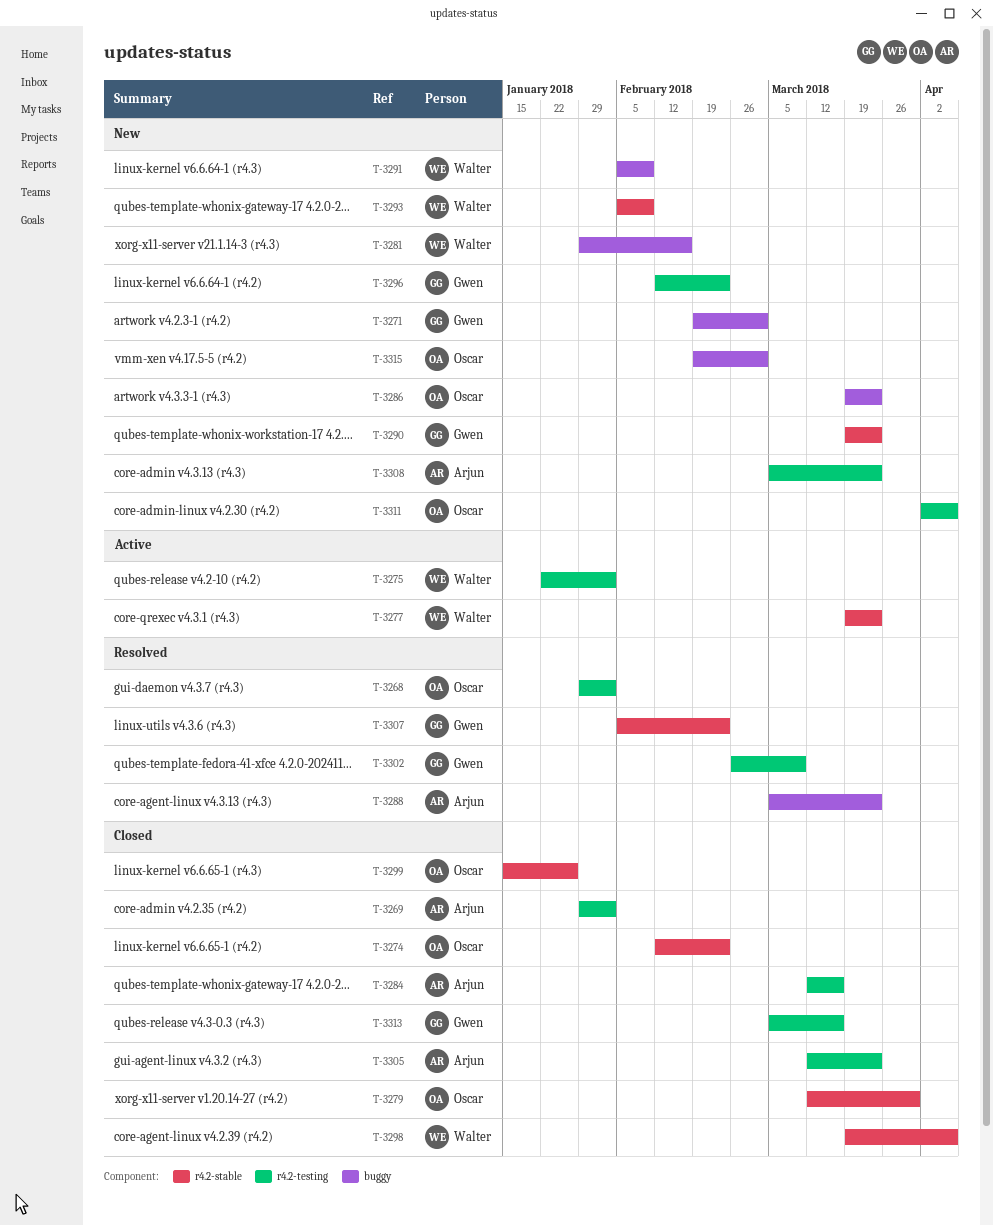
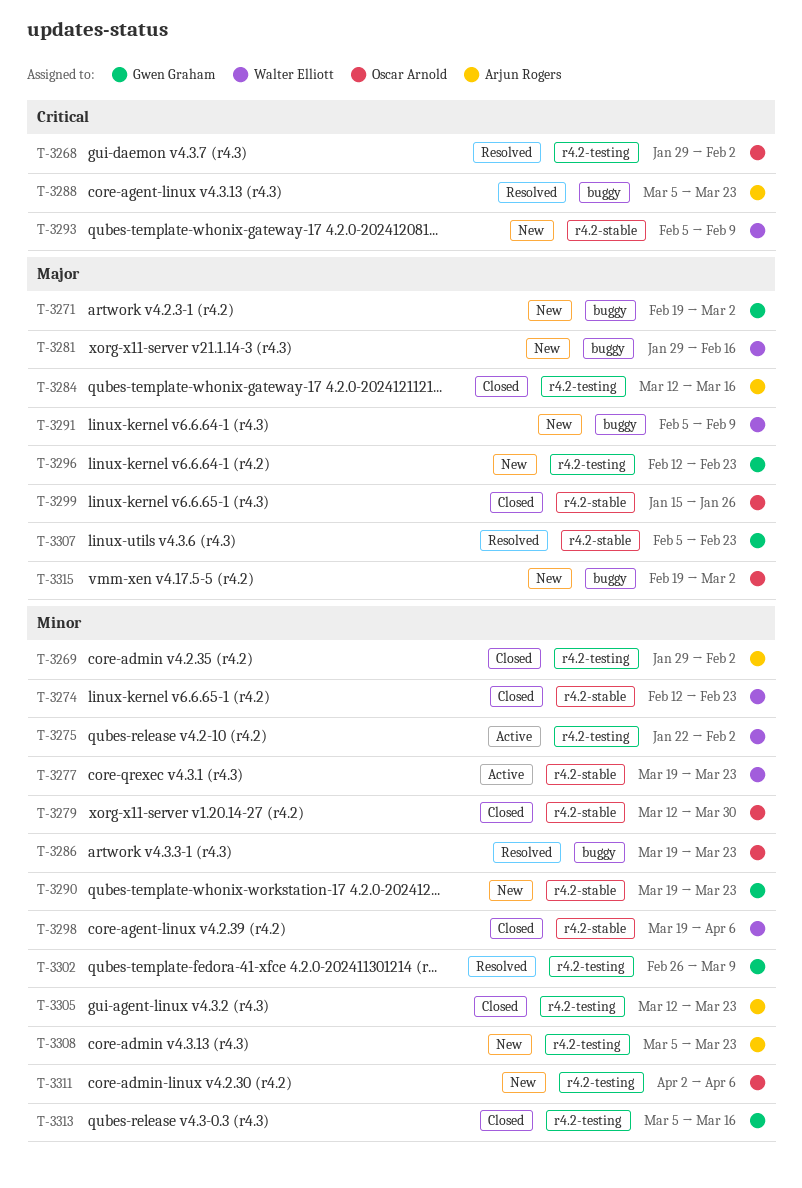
T-3274, owner: Oscar Arnold -> Walter Elliott
T-3286, status: New -> Resolved

